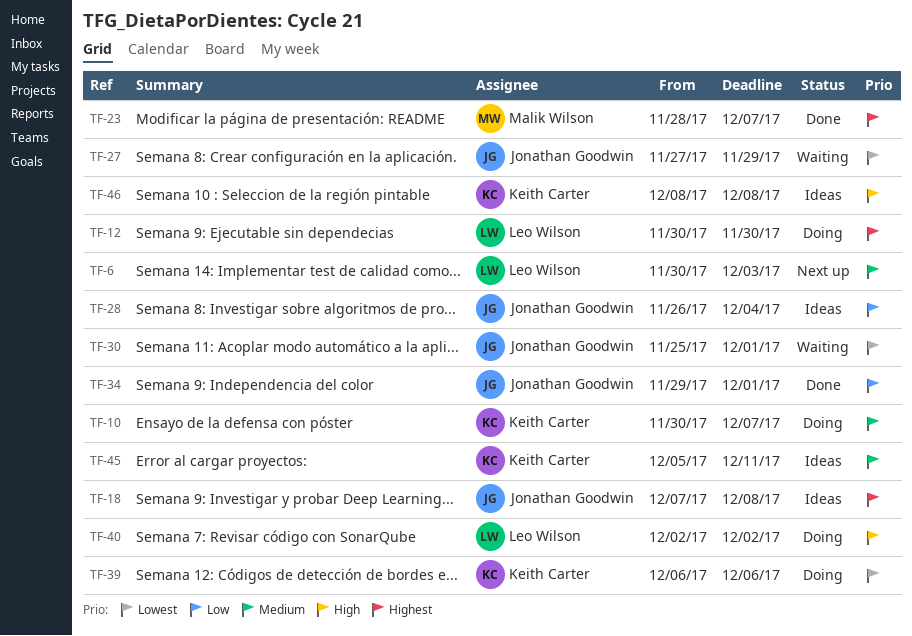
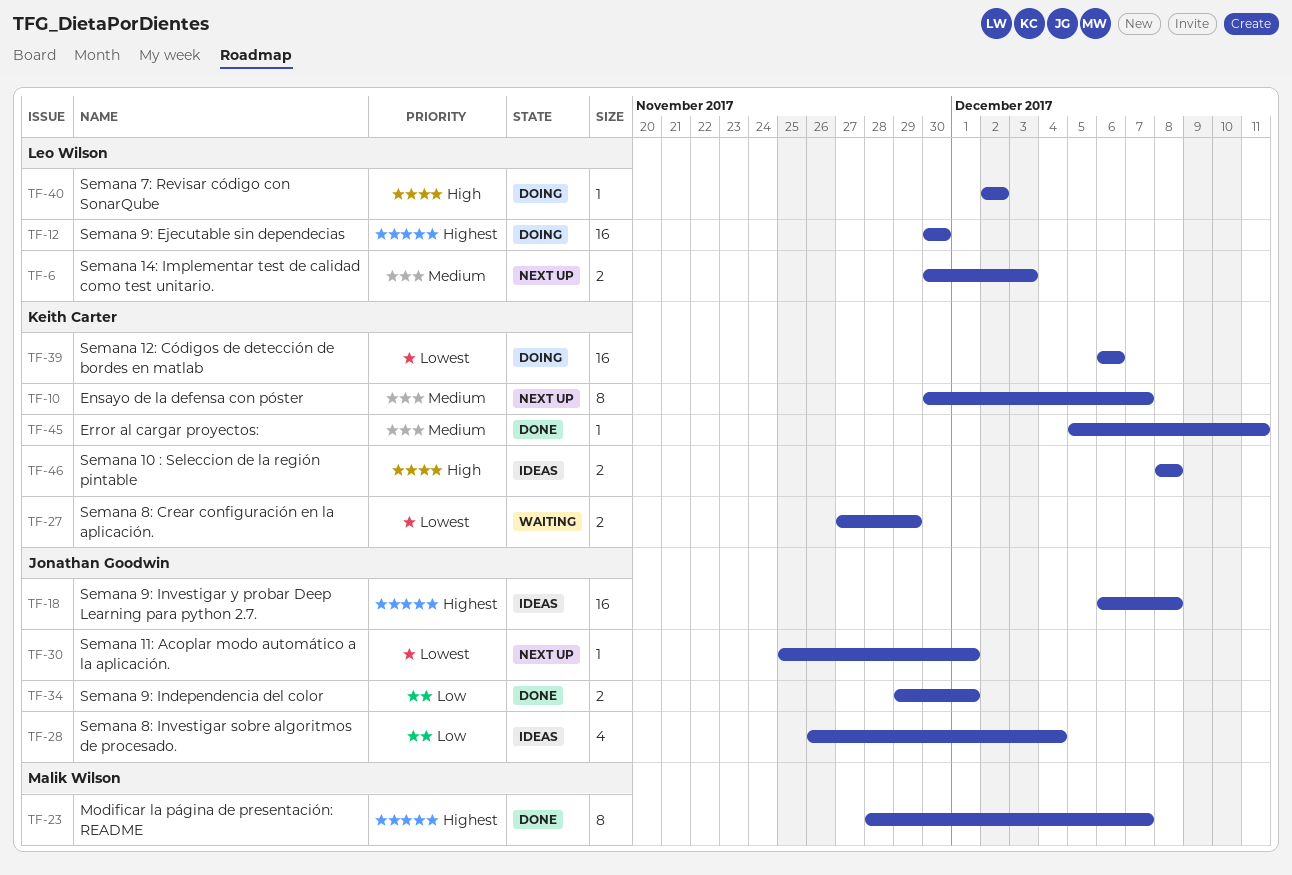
TF-10, status: Doing -> Next up
TF-18, start: Dec 7 -> Dec 6
TF-27, owner: Jonathan Goodwin -> Keith Carter
TF-30, status: Waiting -> Next up
TF-45, status: Ideas -> Done

